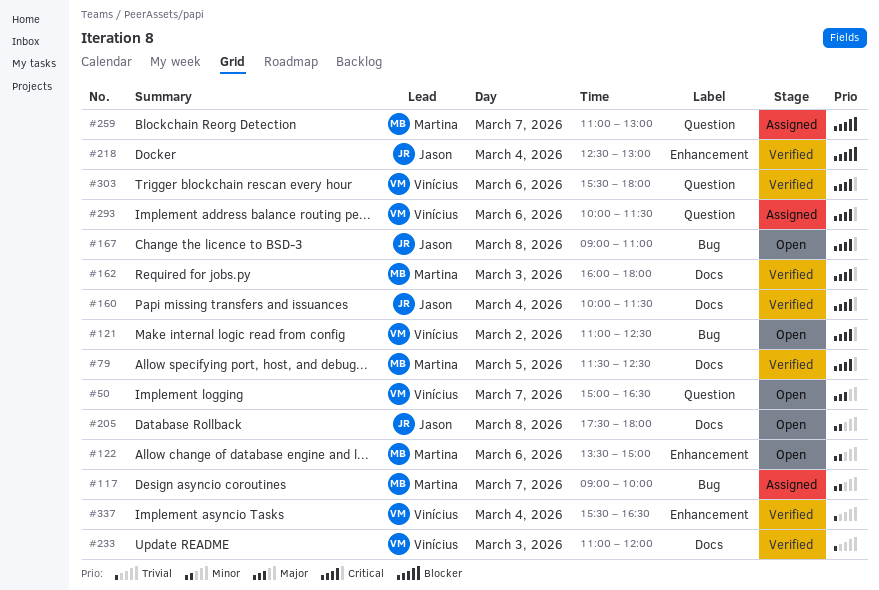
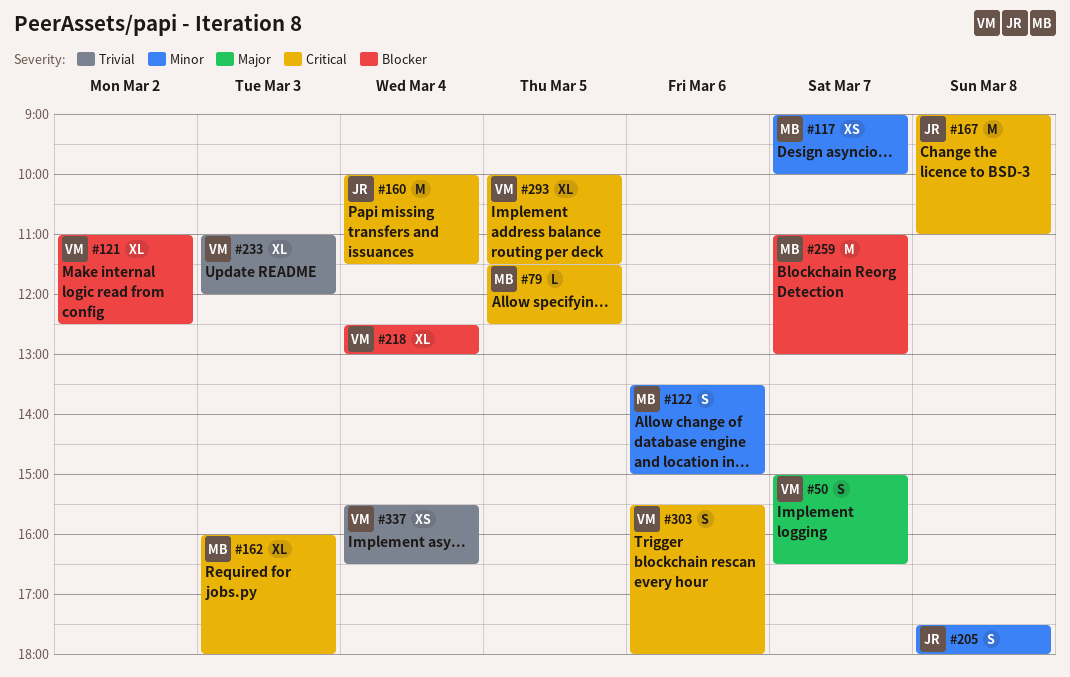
#121, priority: Critical -> Blocker
#218, owner: Jason -> Vinícius
#293, day: Mar 6 -> Mar 5

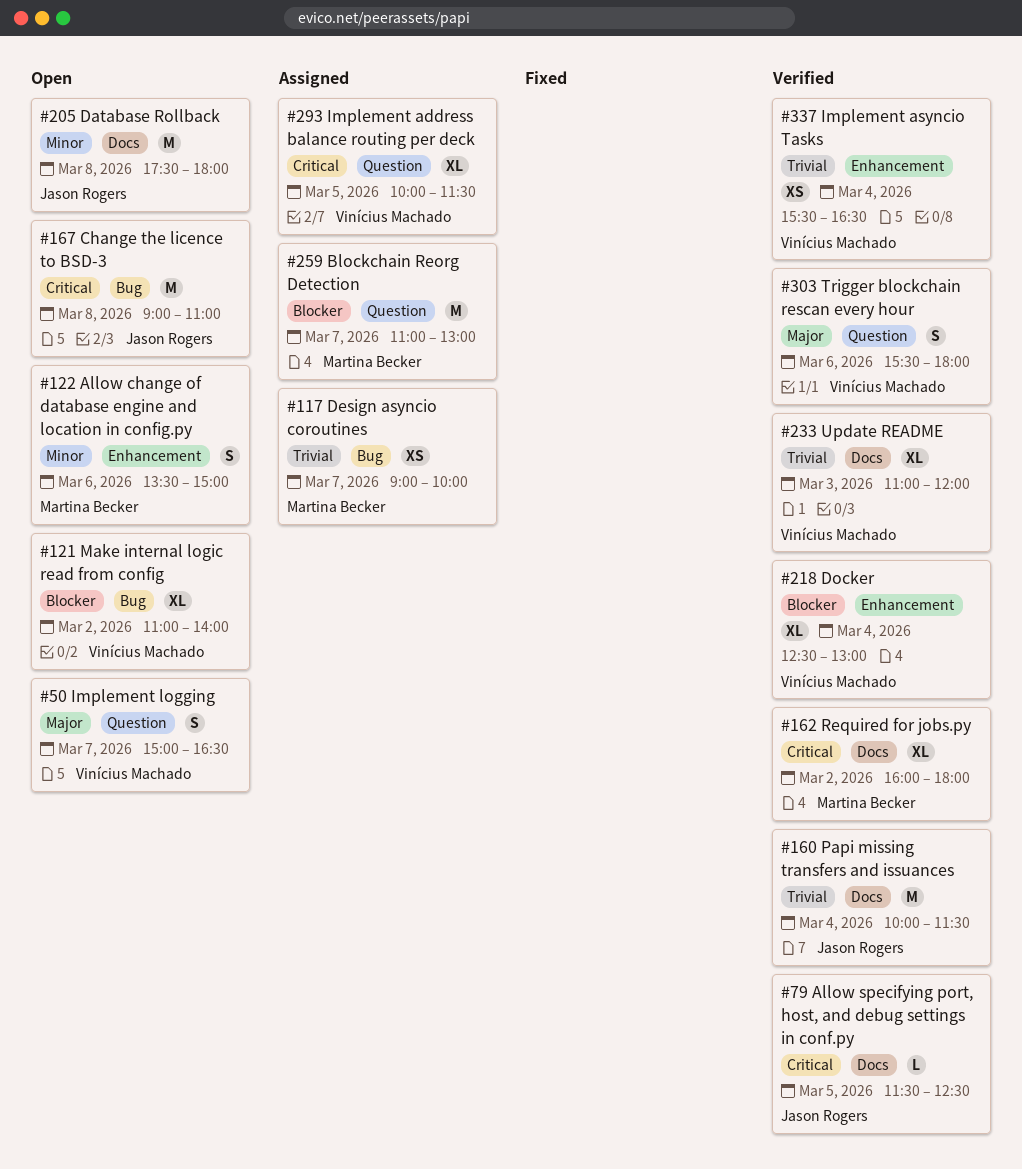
#79, owner: Martina Becker -> Jason Rogers
#117, priority: Minor -> Trivial
#121, ends: 12:30 -> 14:00
#160, priority: Critical -> Trivial
#162, day: Mar 3 -> Mar 2
#205, estimate: S -> M
#303, priority: Critical -> Major

